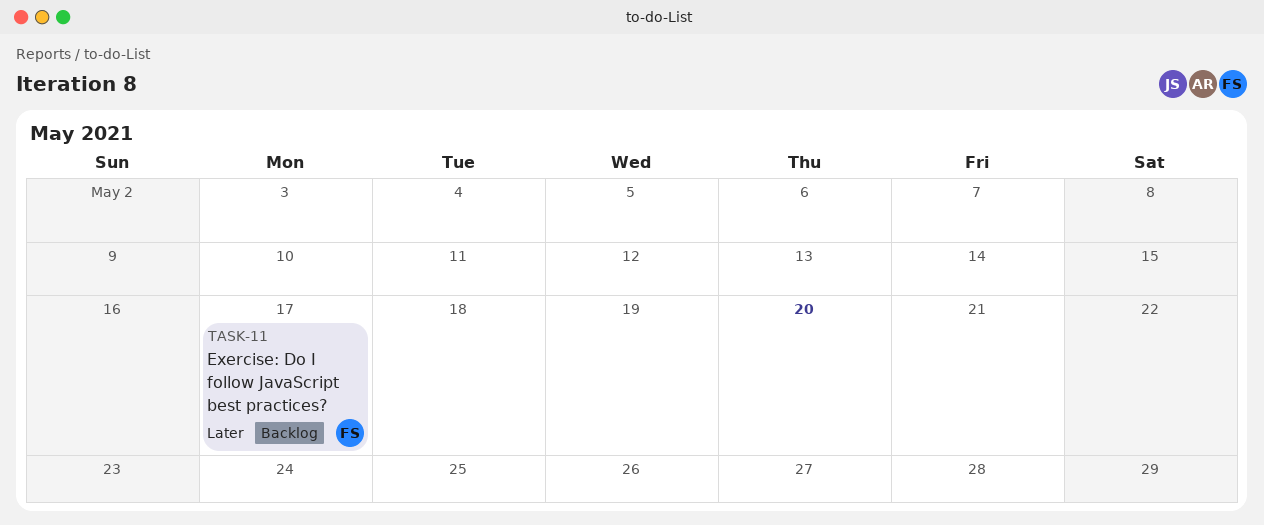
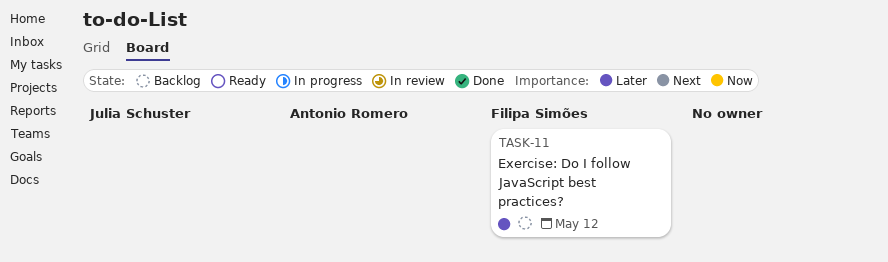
TASK-11, due: May 17 -> May 12

